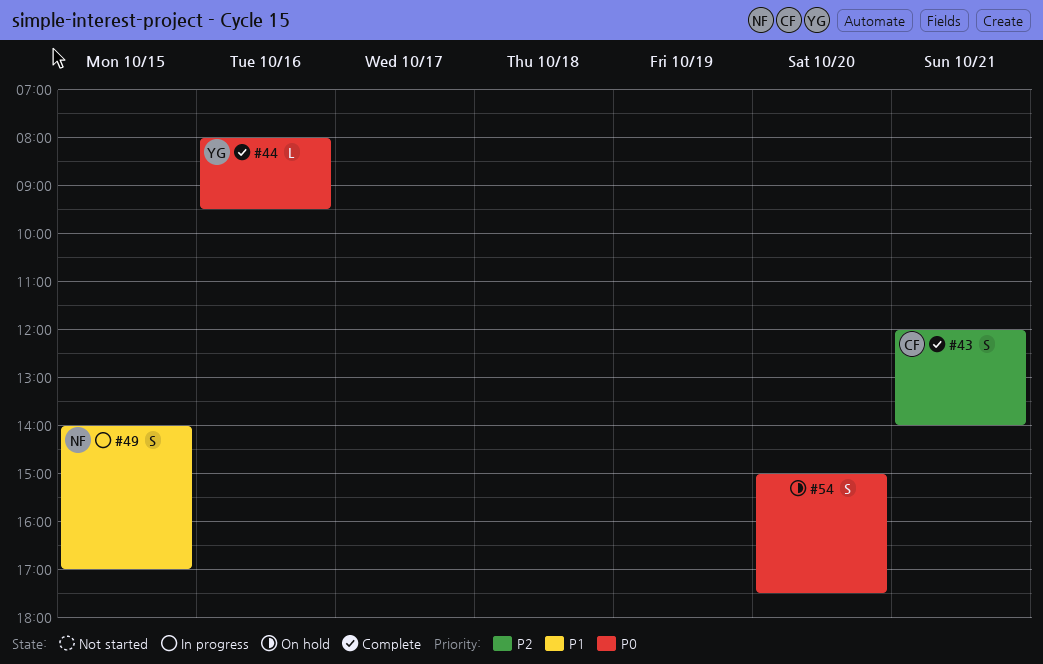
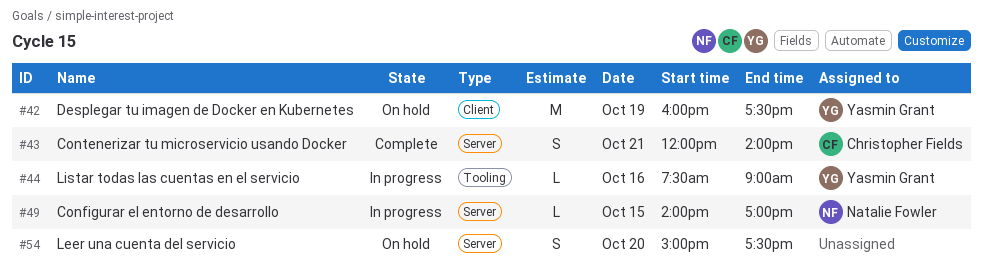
#42: none -> present
#44, status: Complete -> In progress
#44, begins: 08:00 -> 07:30
#44, ends: 09:30 -> 09:00
#49, estimate: S -> L

